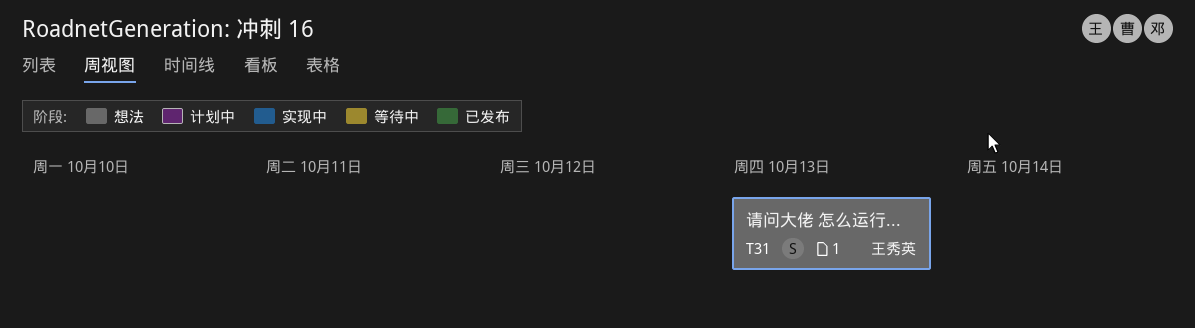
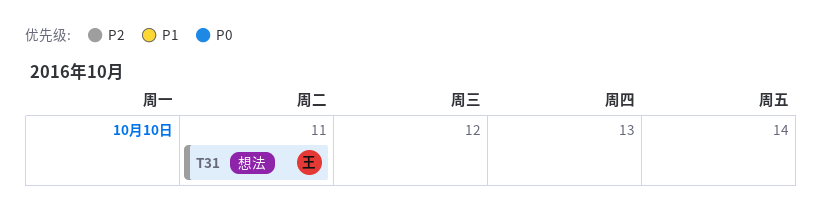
T31, due: Oct 13 -> Oct 11

